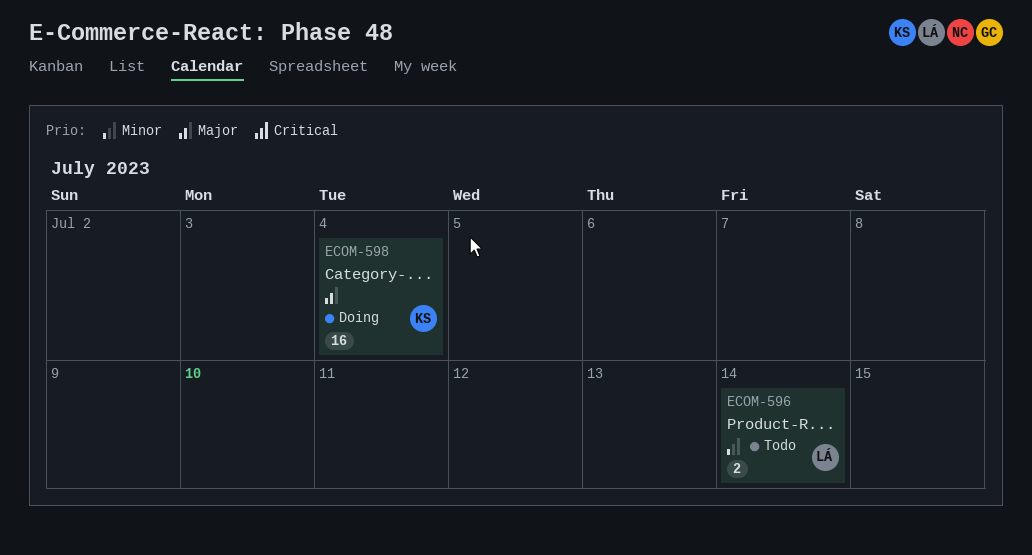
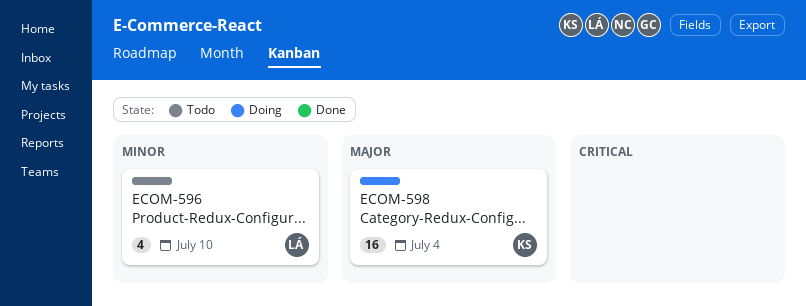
ECOM-596, estimate: 2 -> 4
ECOM-596, due: Jul 14 -> Jul 10

